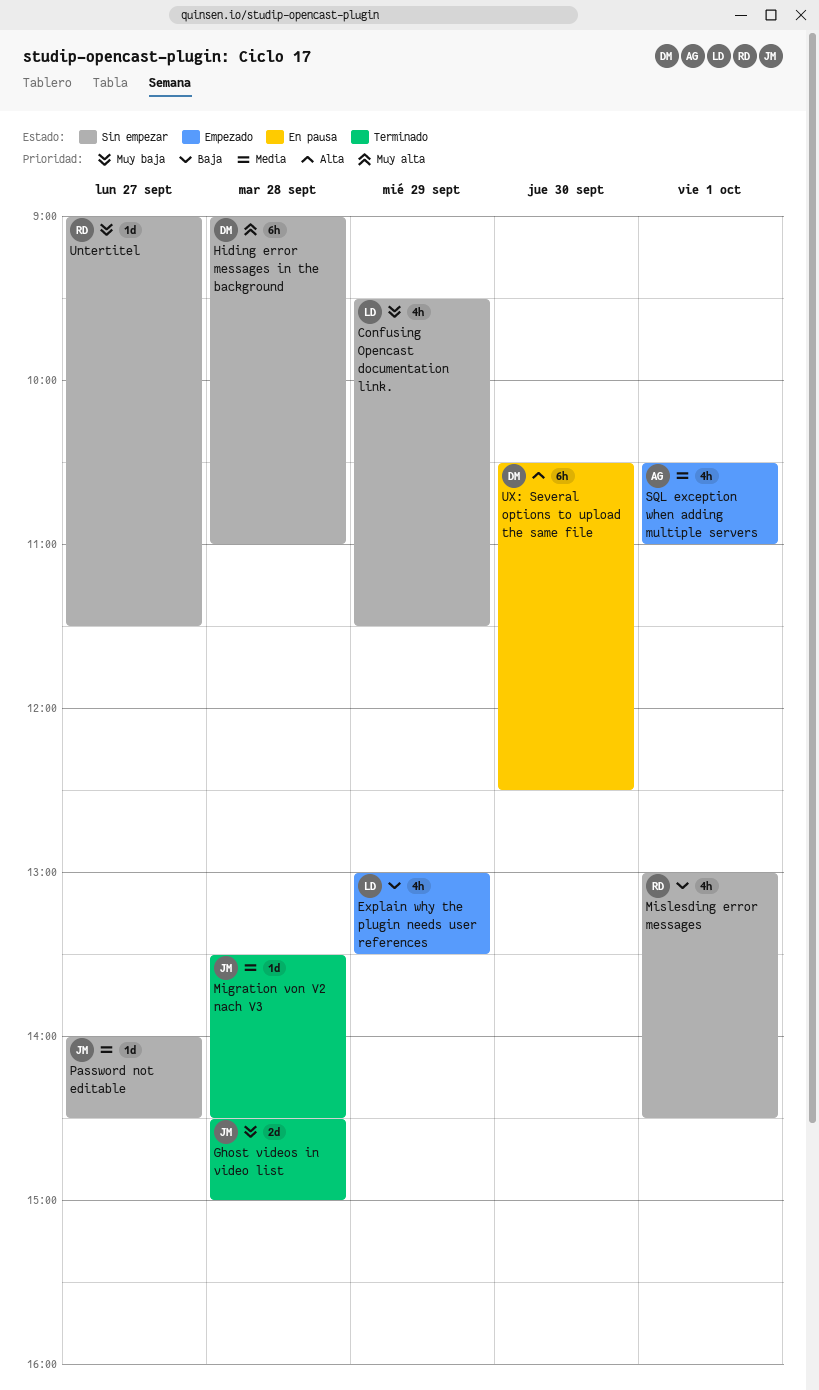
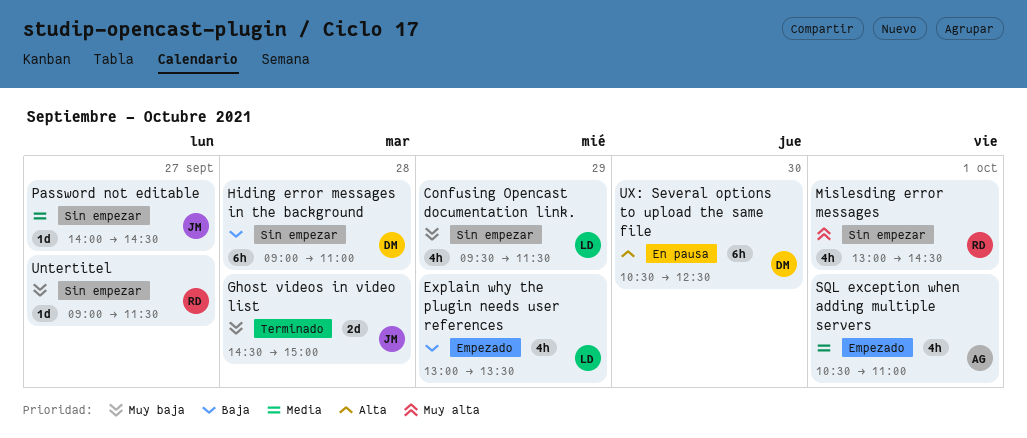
Hiding error messages in the background, priority: Muy alta -> Baja
Migration von V2 nach V3: present -> none
Mislesding error messages, priority: Baja -> Muy alta

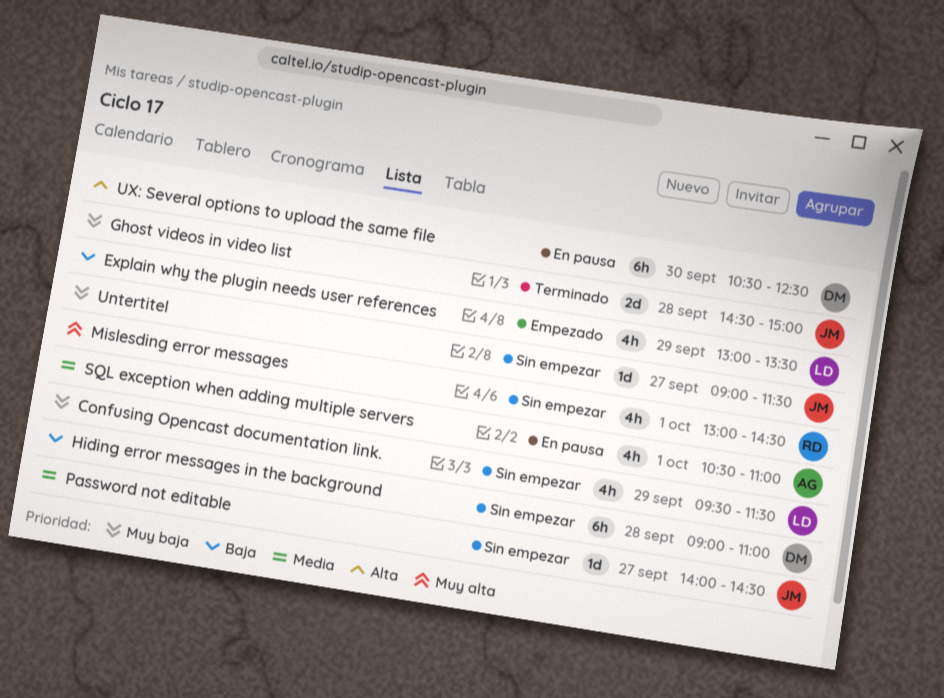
SQL exception when adding multiple servers, status: Empezado -> En pausa
Untertitel, owner: RD -> JM

